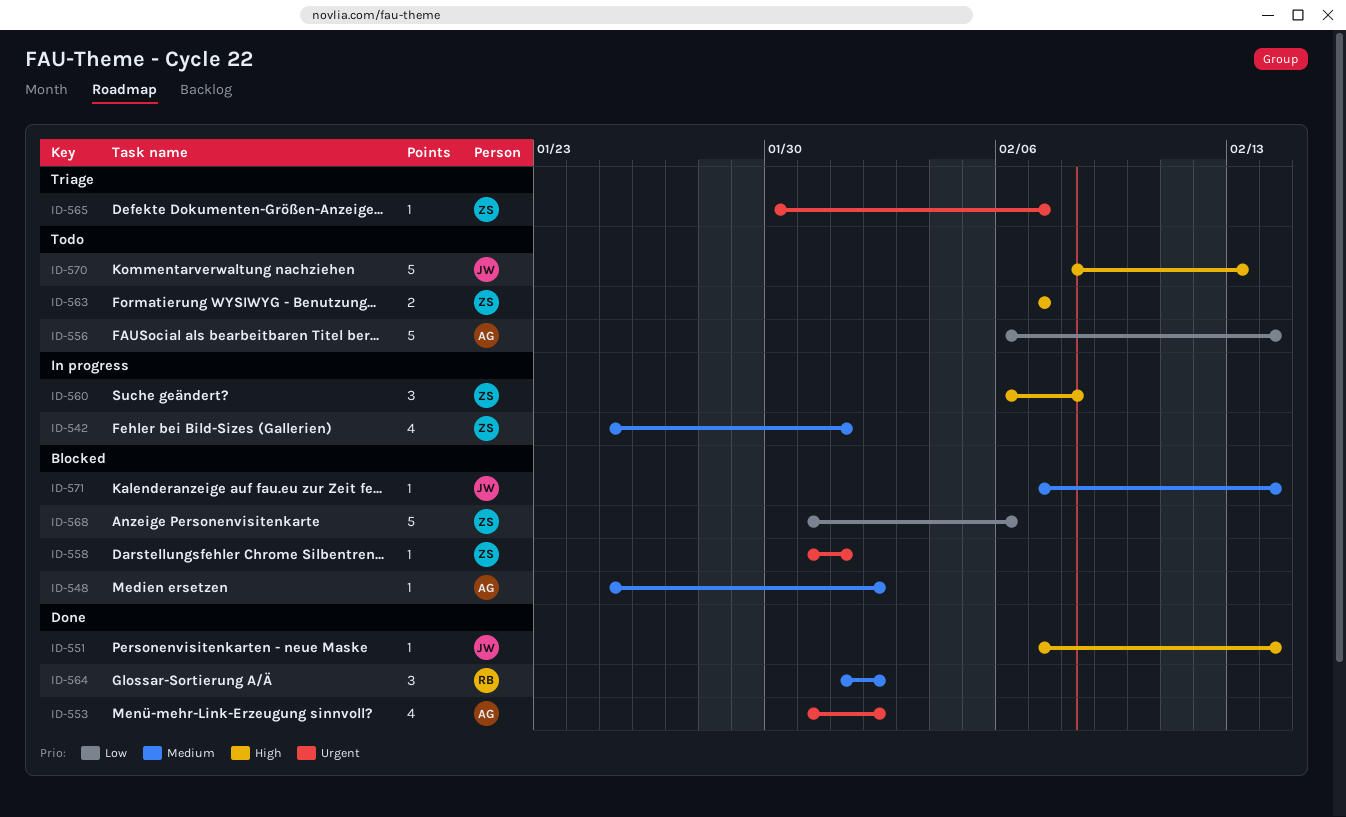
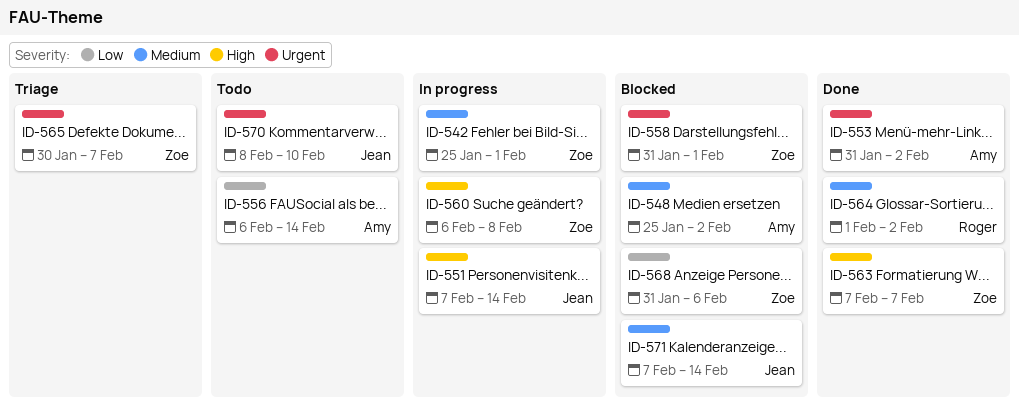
ID-551, status: Done -> In progress
ID-563, status: Todo -> Done
ID-570, priority: High -> Urgent
ID-570, due: Feb 13 -> Feb 10

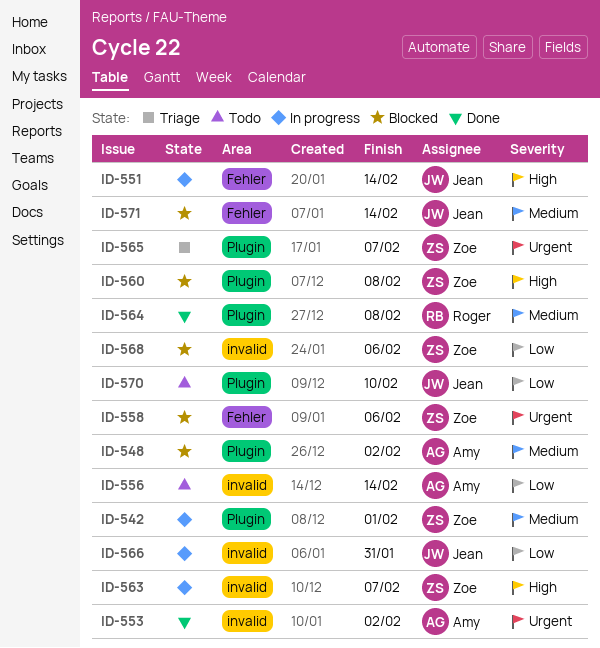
ID-558, due: Feb 1 -> Feb 6
ID-560, status: In progress -> Blocked
ID-563, status: Done -> In progress
ID-564, due: Feb 2 -> Feb 8
ID-566: none -> present
ID-570, priority: Urgent -> Low

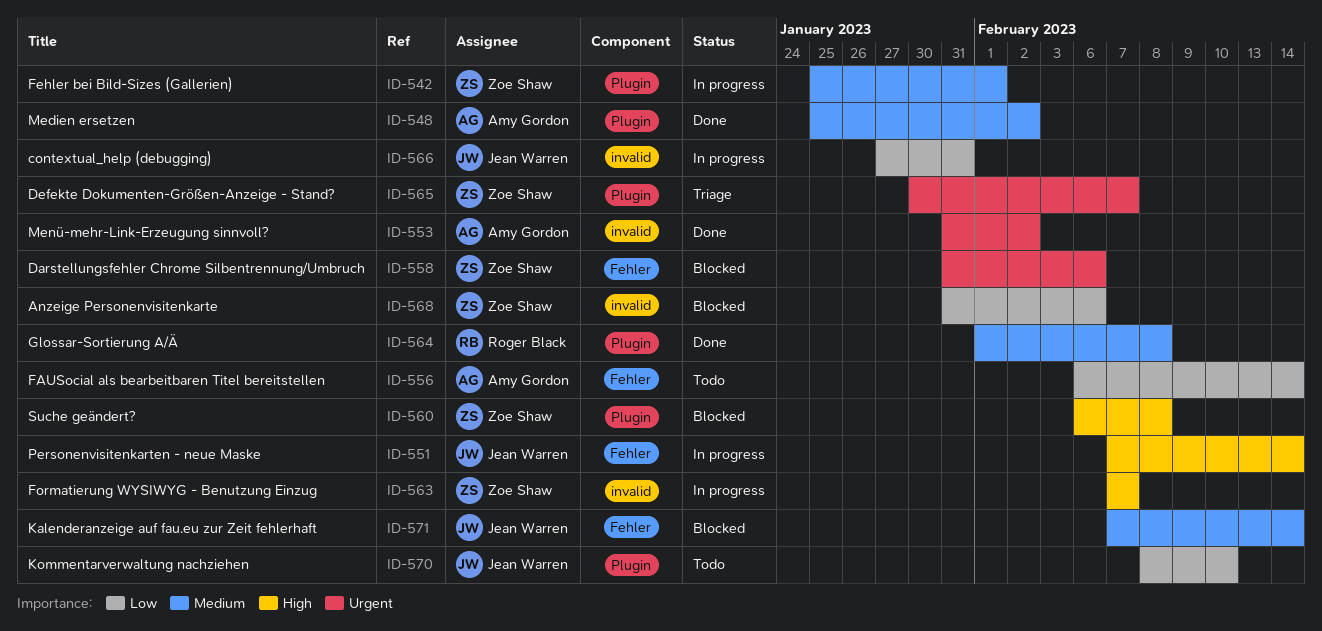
ID-548, status: Blocked -> Done
ID-556, label: invalid -> Fehler

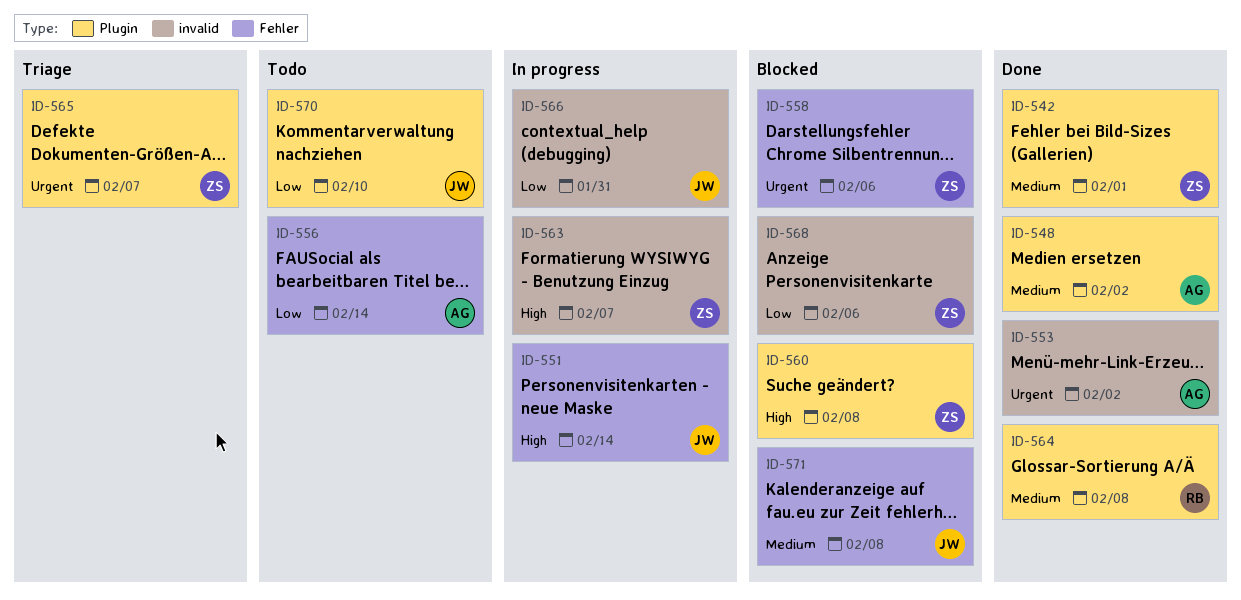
ID-542, status: In progress -> Done
ID-571, due: Feb 14 -> Feb 8

